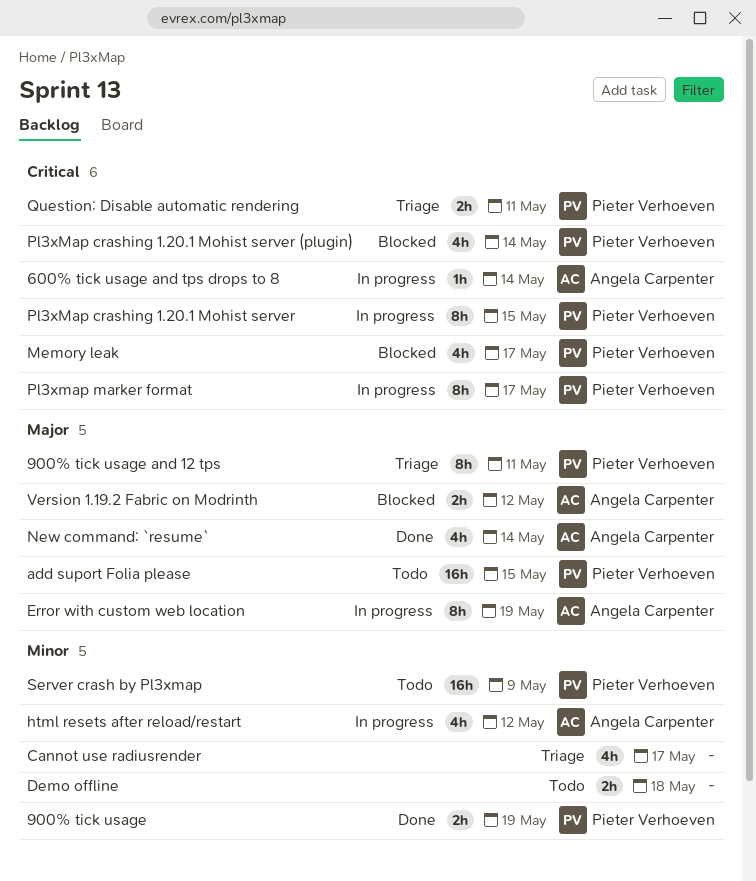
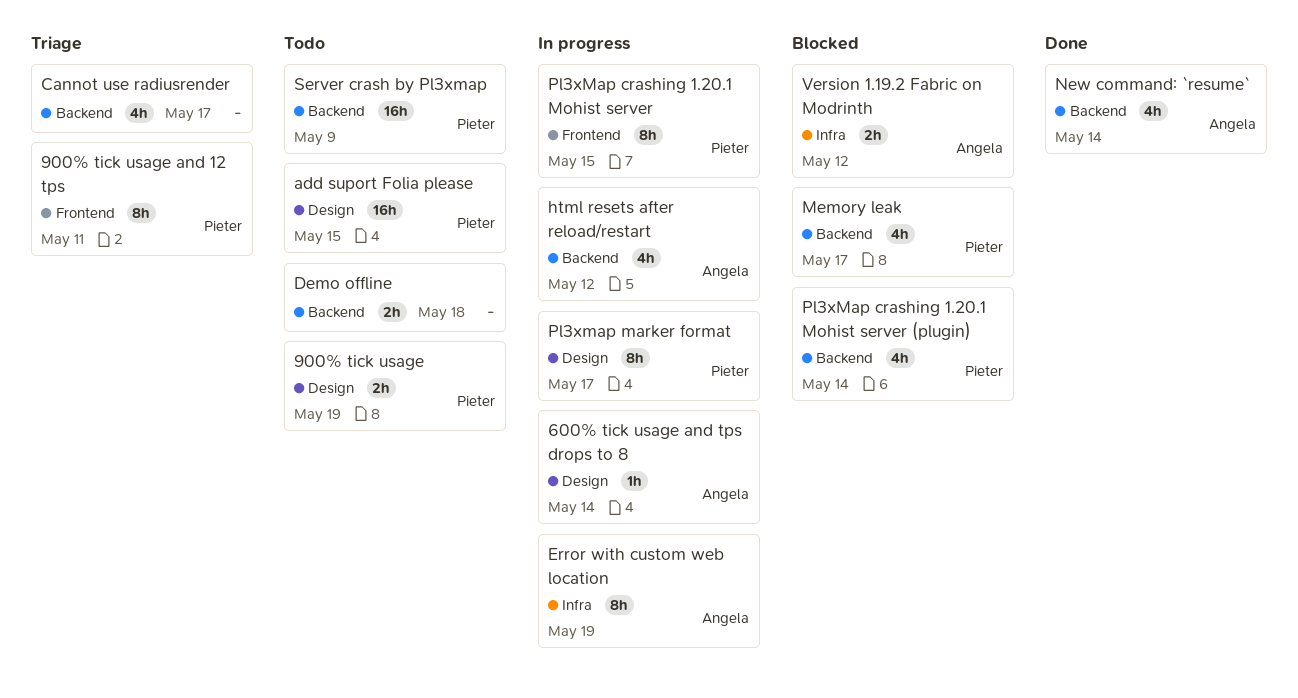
900% tick usage, status: Done -> Todo
Question: Disable automatic rendering: present -> none

